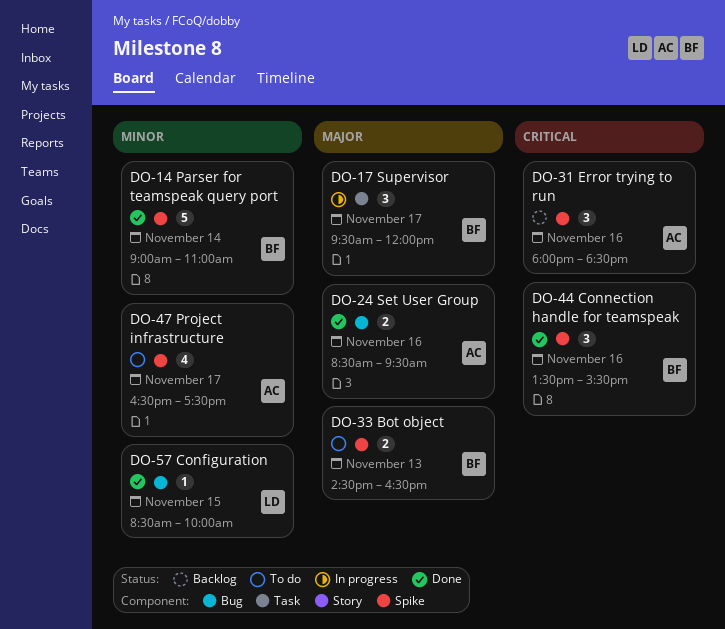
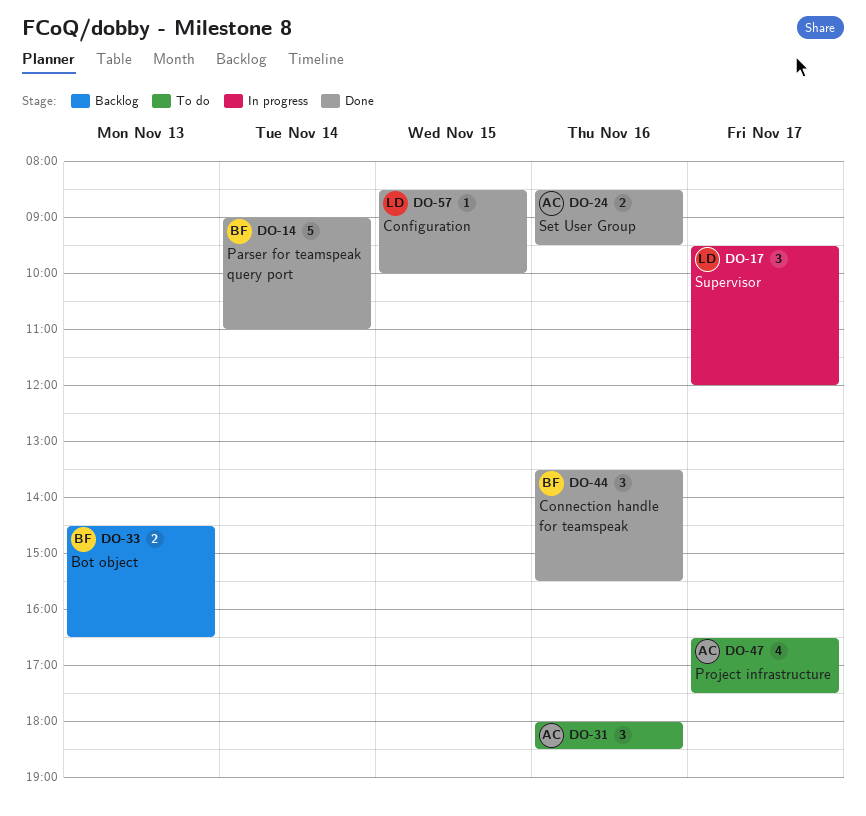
DO-17, owner: BF -> LD
DO-31, status: Backlog -> To do
DO-33, status: To do -> Backlog

